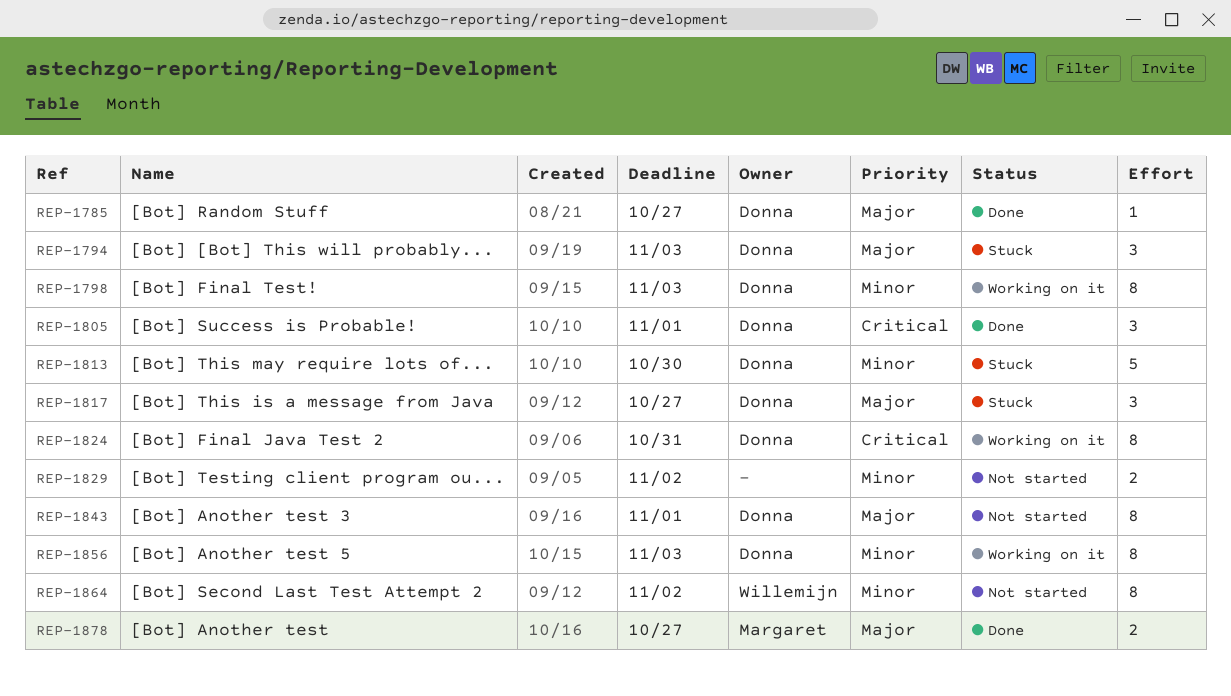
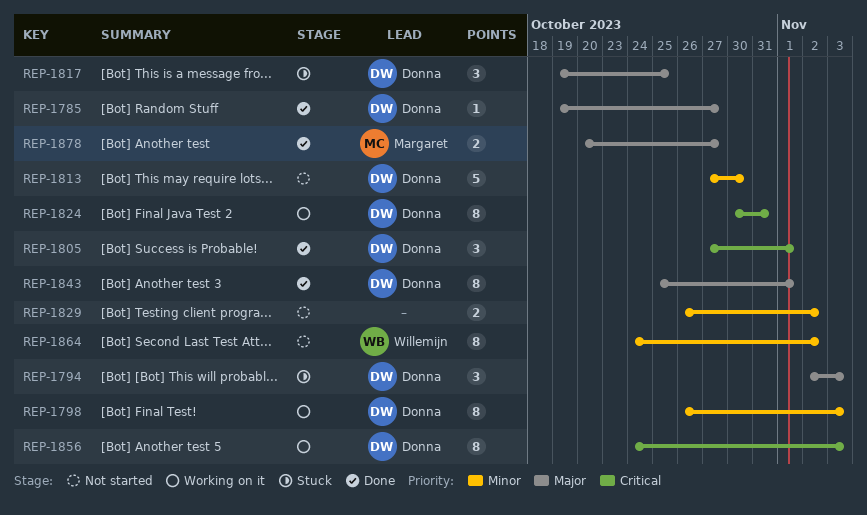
REP-1813, status: Stuck -> Not started
REP-1817, due: Oct 27 -> Oct 25
REP-1843, status: Not started -> Done
REP-1856, priority: Minor -> Critical

